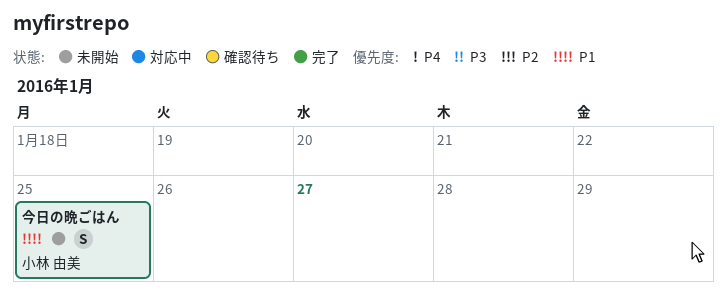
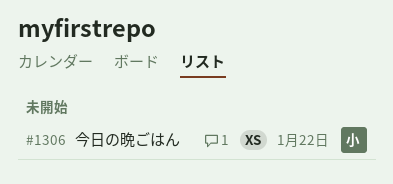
今日の晩ごはん, estimate: S -> XS
今日の晩ごはん, due: Jan 25 -> Jan 22

